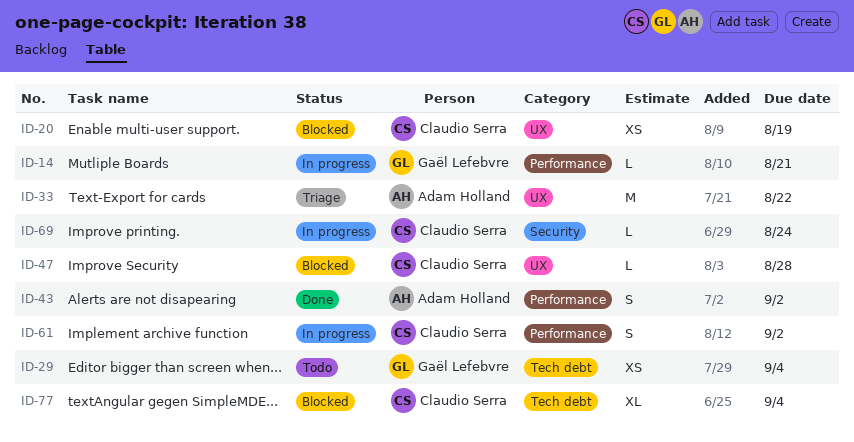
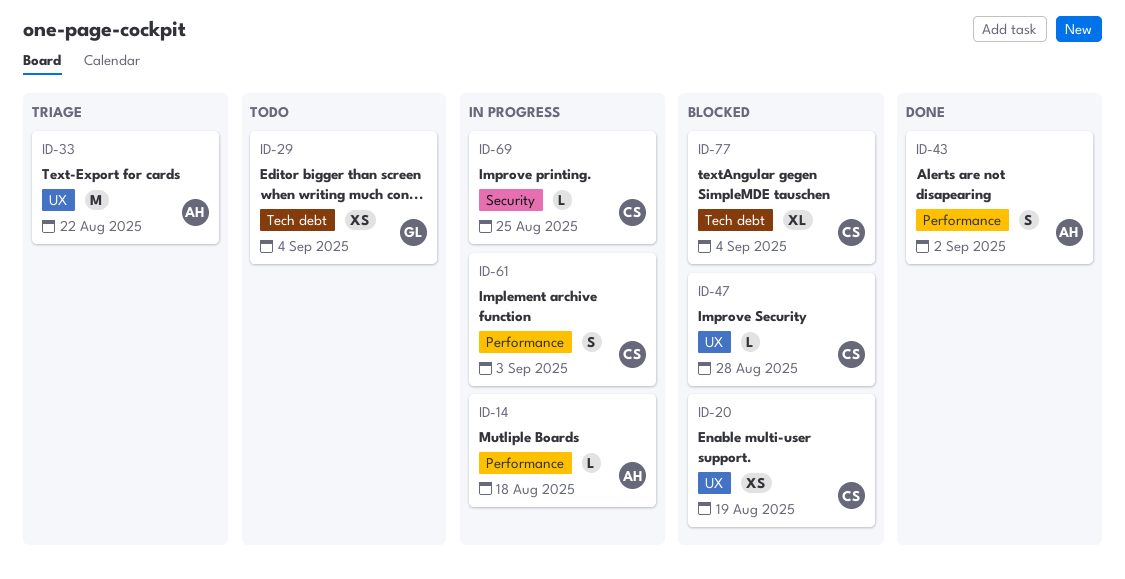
ID-14, owner: Gaël Lefebvre -> Adam Holland
ID-14, due: Aug 21 -> Aug 18
ID-61, due: Sep 2 -> Sep 3
ID-69, due: Aug 24 -> Aug 25

